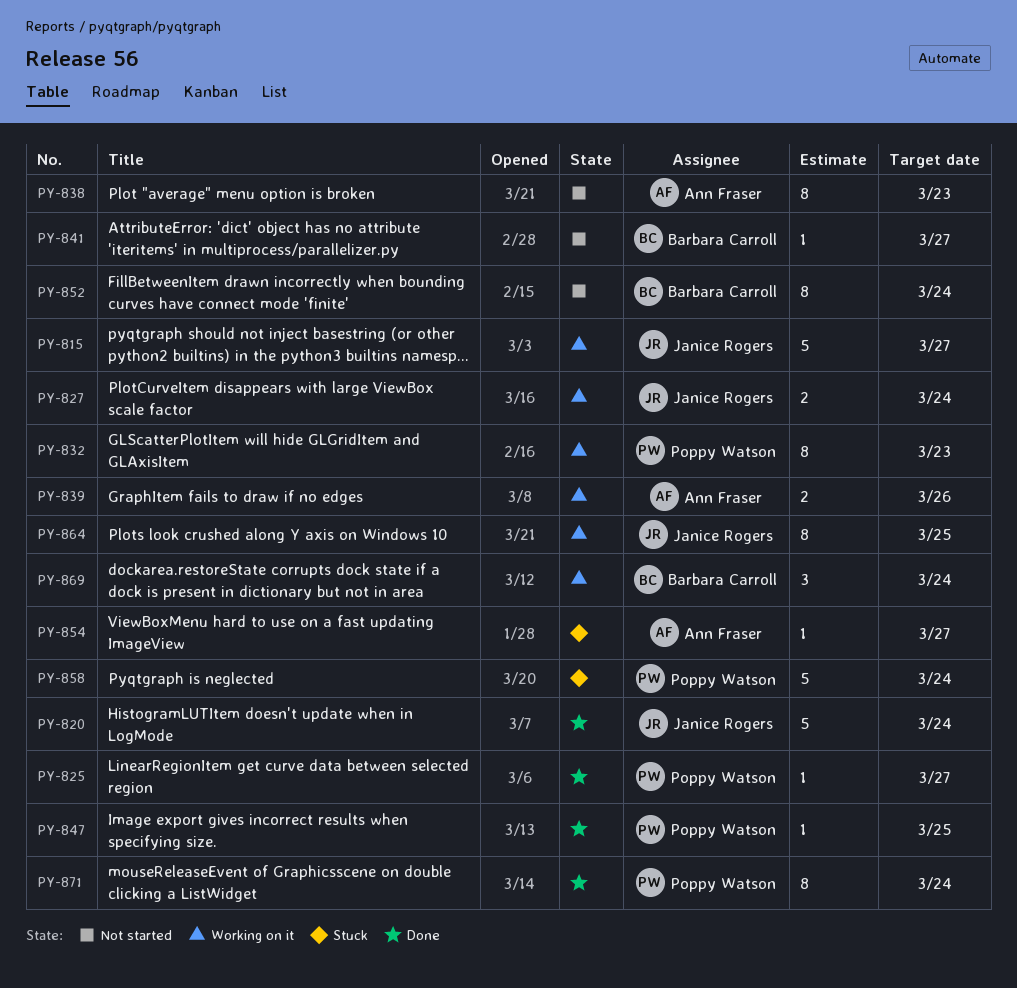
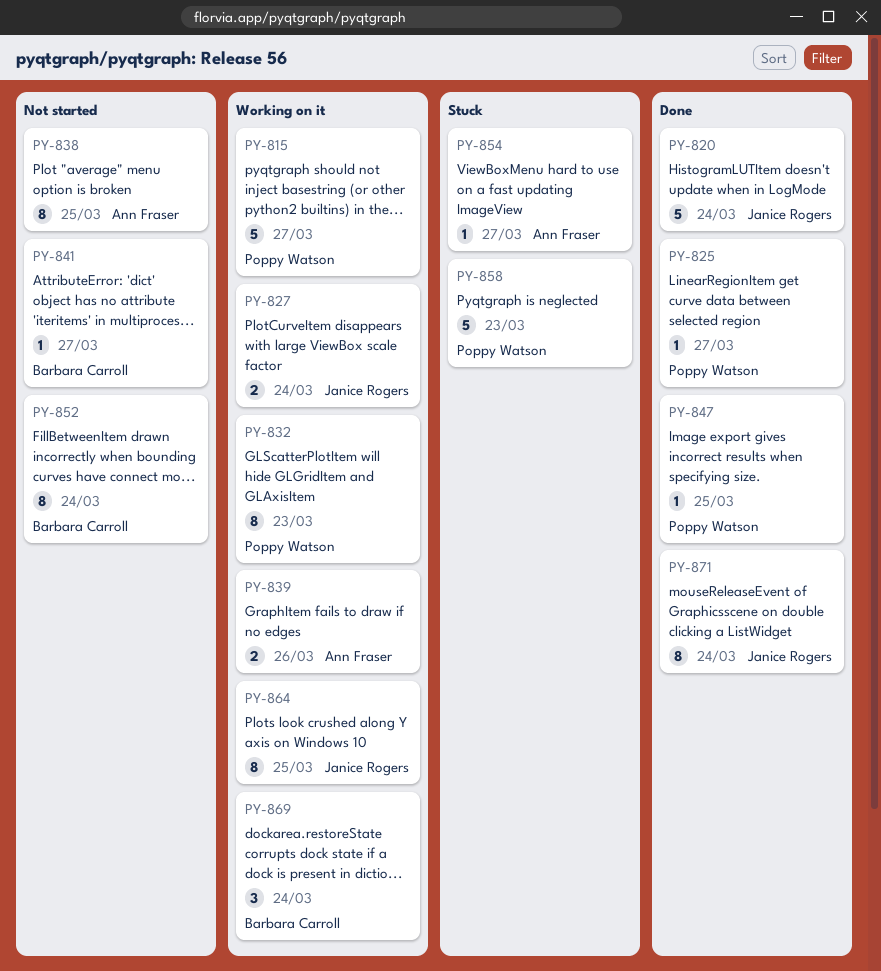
PY-815, owner: Janice Rogers -> Poppy Watson
PY-838, due: Mar 23 -> Mar 25
PY-858, due: Mar 24 -> Mar 23
PY-871, owner: Poppy Watson -> Janice Rogers

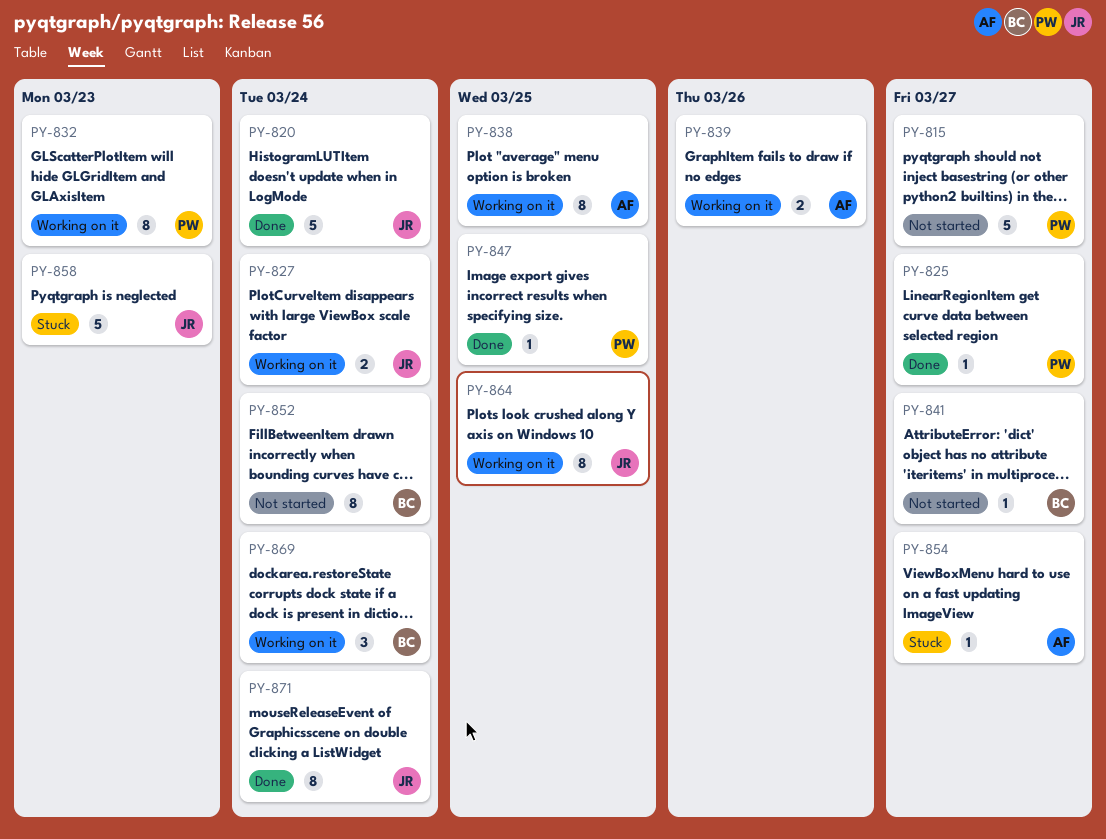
PY-815, status: Working on it -> Not started
PY-838, status: Not started -> Working on it
PY-858, owner: Poppy Watson -> Janice Rogers

